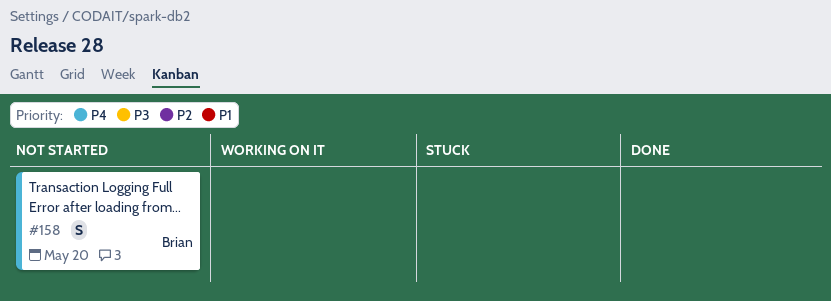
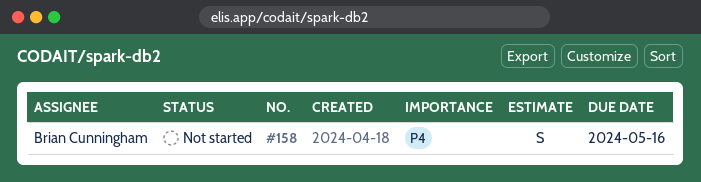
#158, due: May 20 -> May 16

